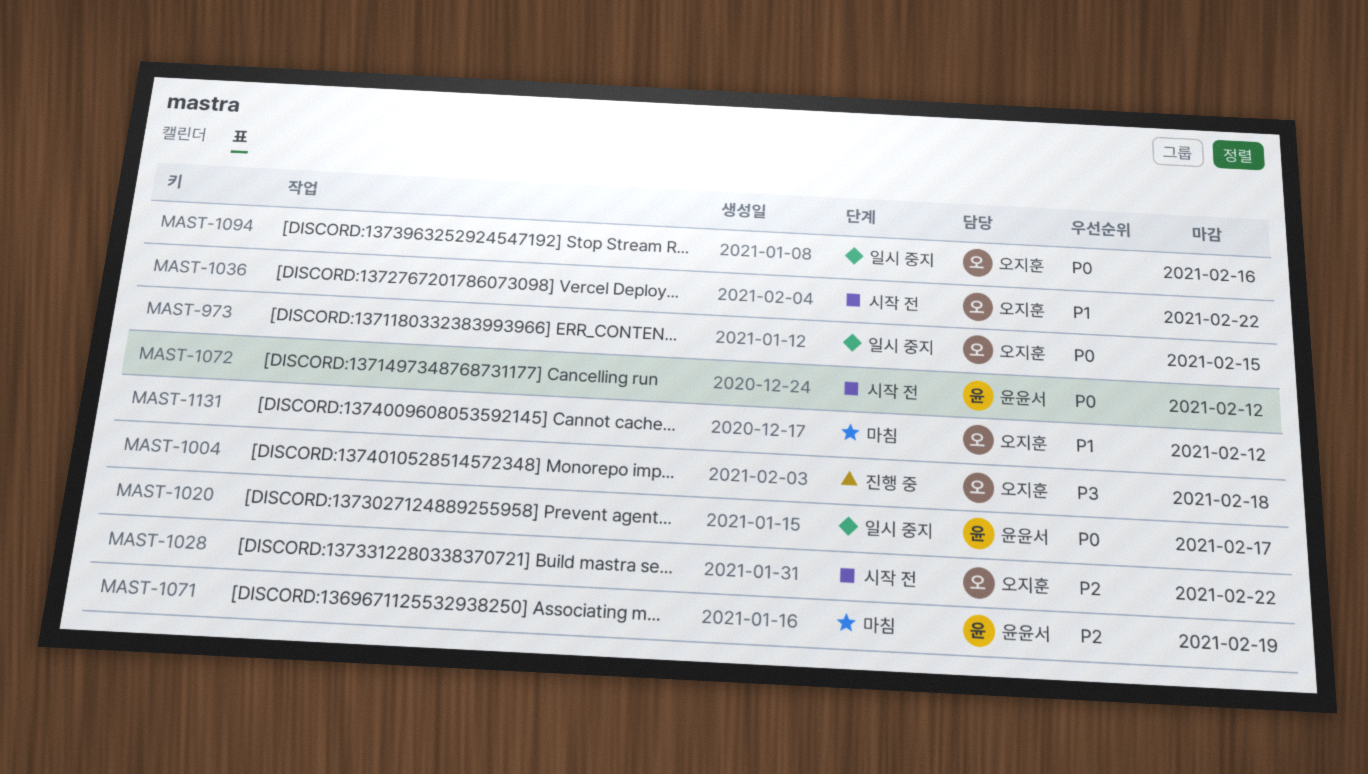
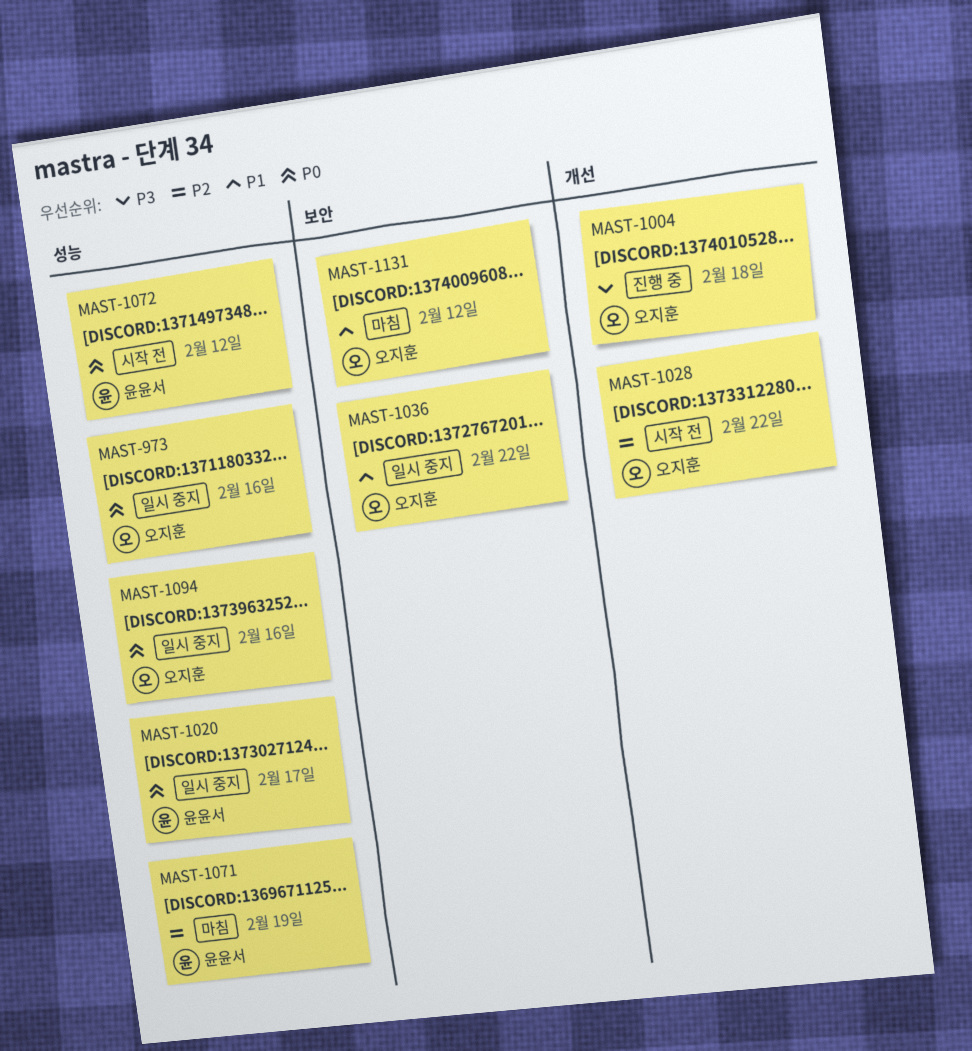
MAST-973, due: Feb 15 -> Feb 16
MAST-1036, status: 시작 전 -> 일시 중지

